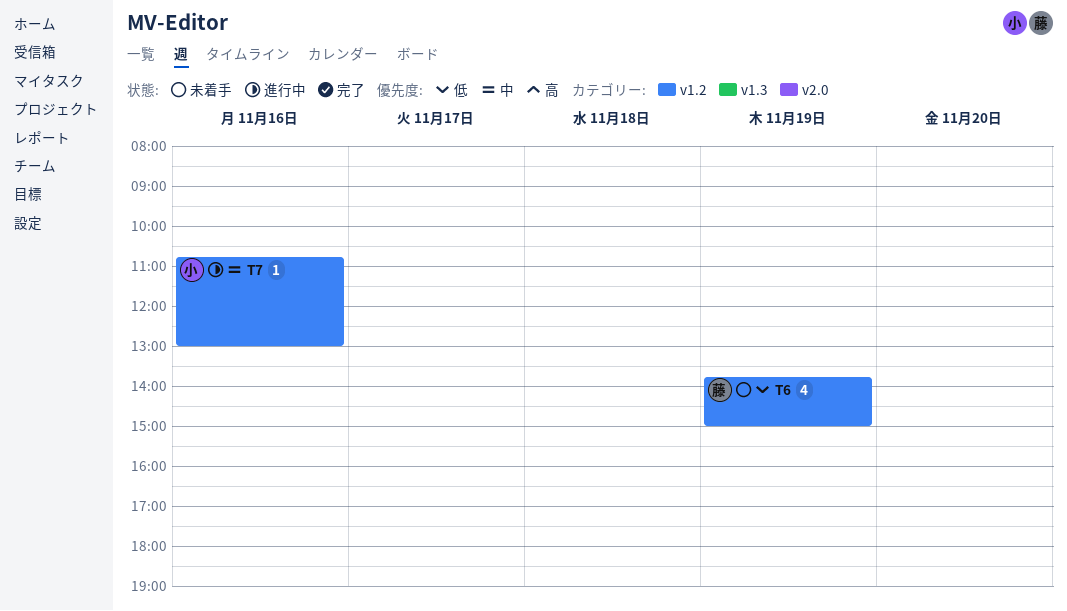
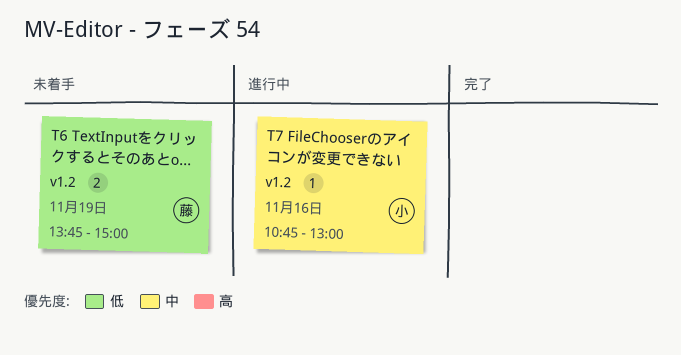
T6, estimate: 4 -> 2

